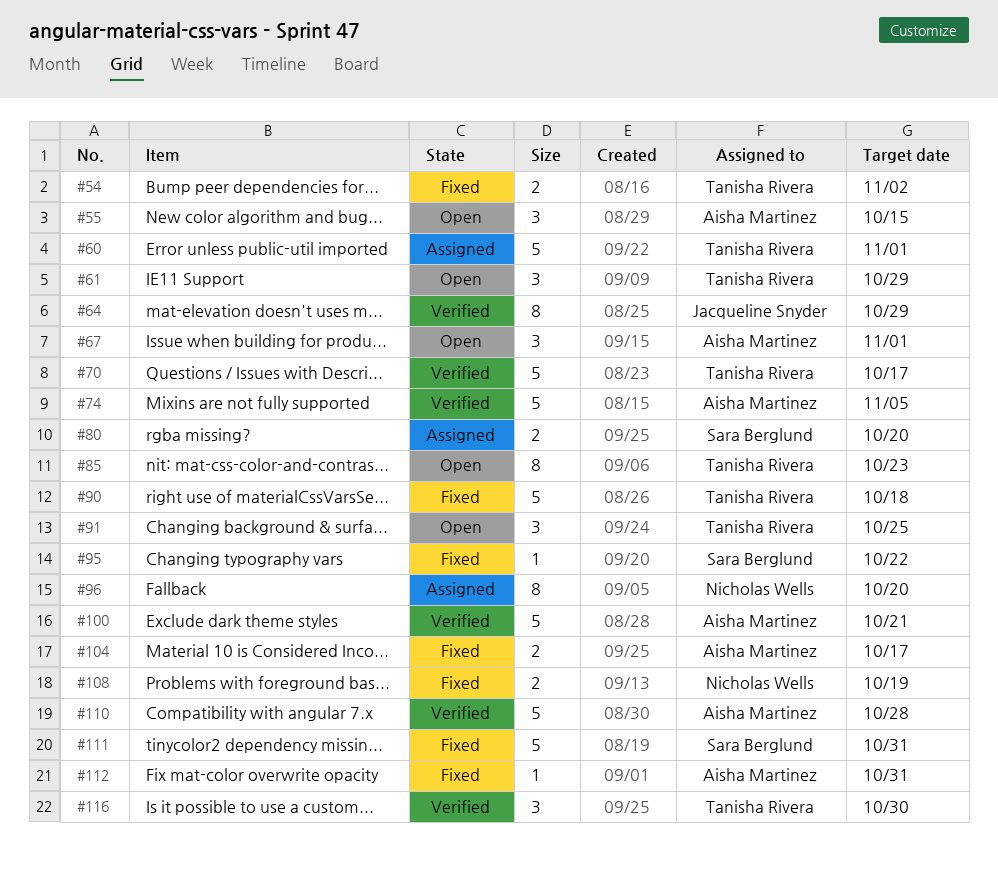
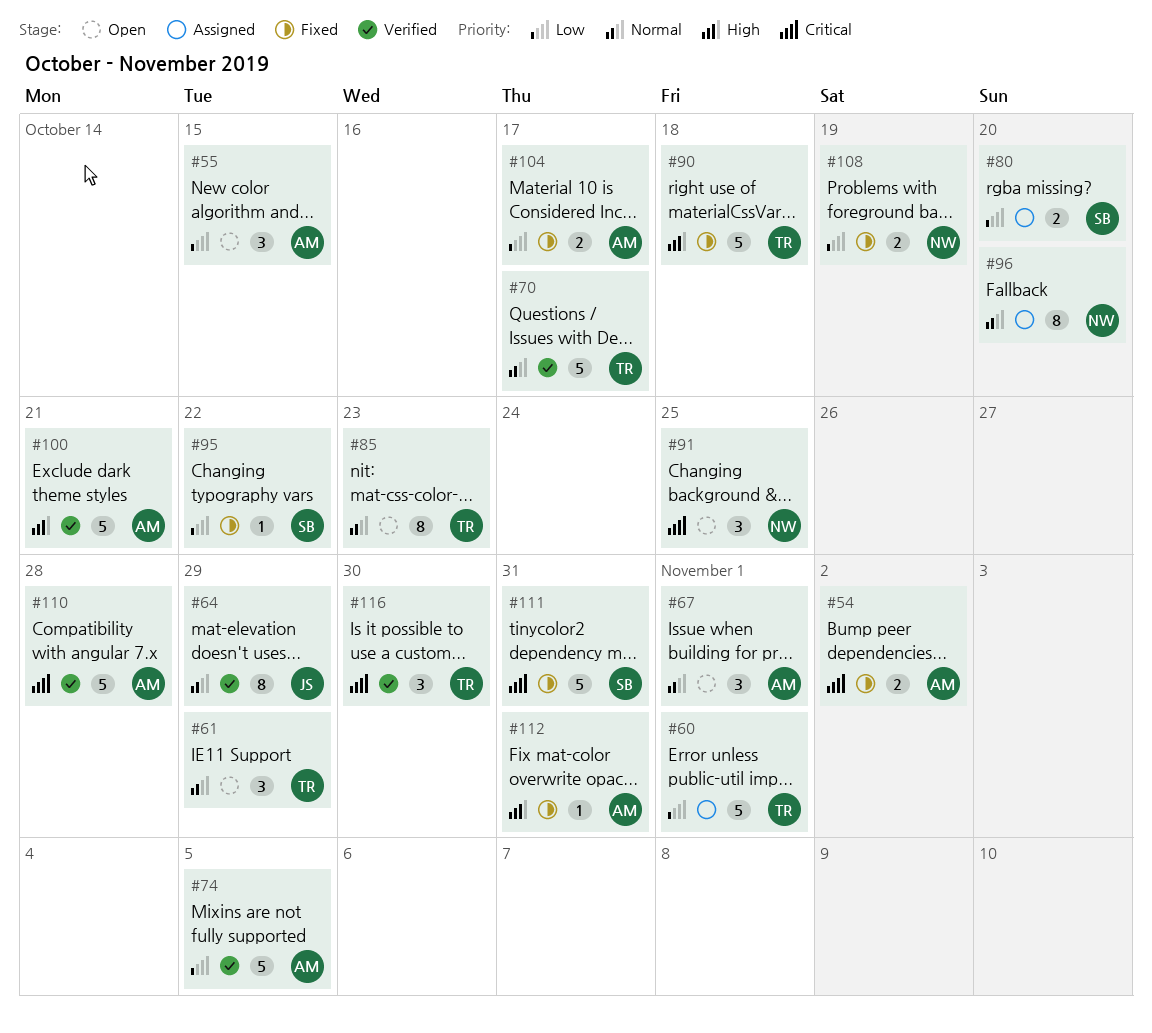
#54, owner: Tanisha Rivera -> Aisha Martinez
#91, owner: Tanisha Rivera -> Nicholas Wells

